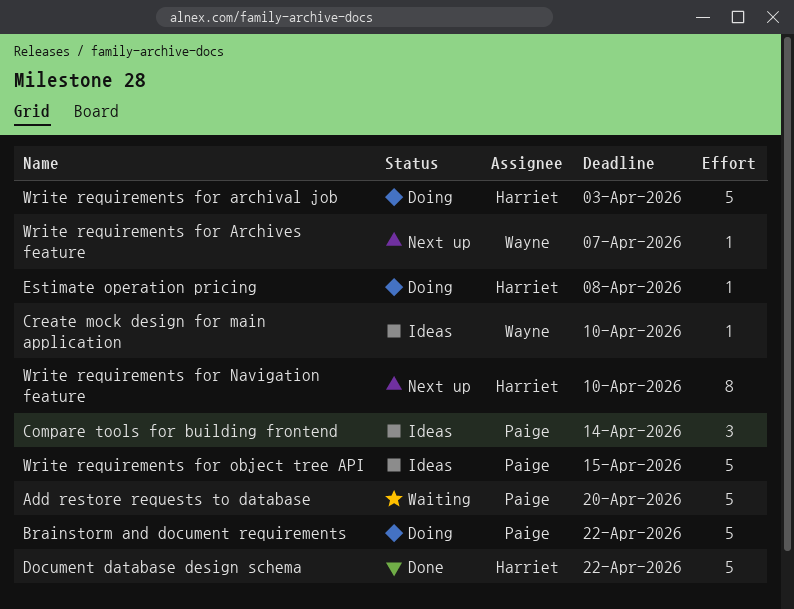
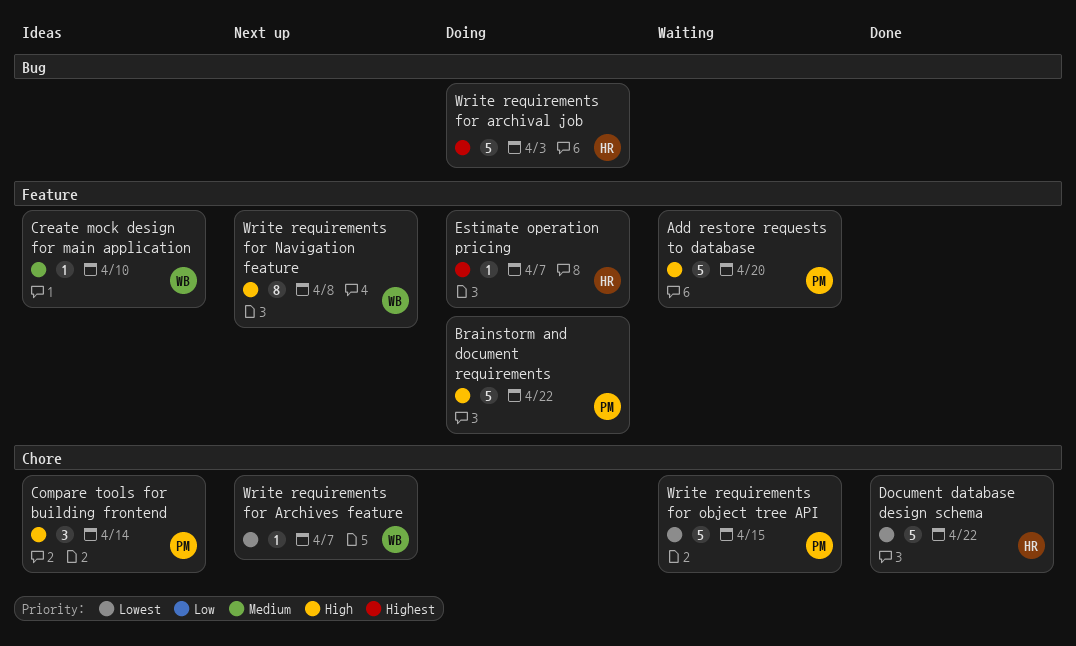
Estimate operation pricing, due: Apr 8 -> Apr 7
Write requirements for Navigation feature, owner: Harriet -> Wayne
Write requirements for Navigation feature, due: Apr 10 -> Apr 8
Write requirements for object tree API, status: Ideas -> Waiting

